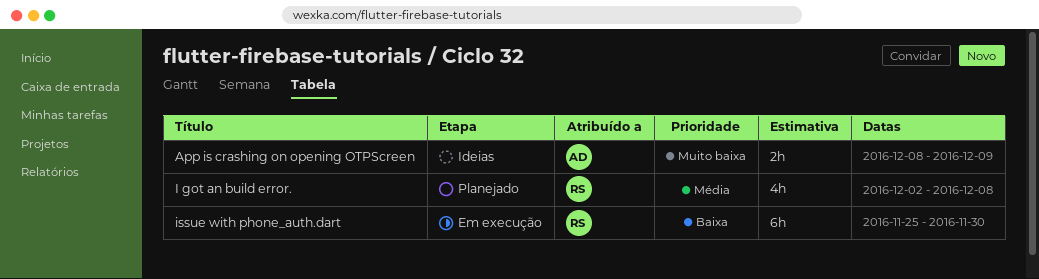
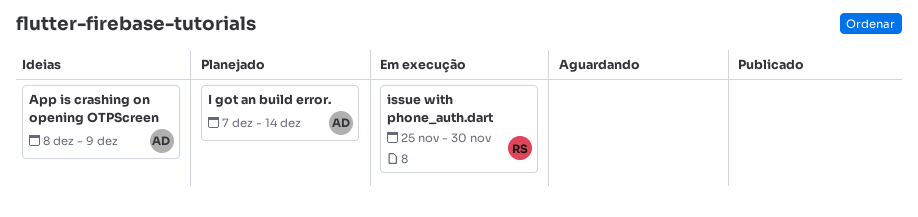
I got an build error., owner: RS -> AD
I got an build error., start: Dec 2 -> Dec 7
I got an build error., due: Dec 8 -> Dec 14

